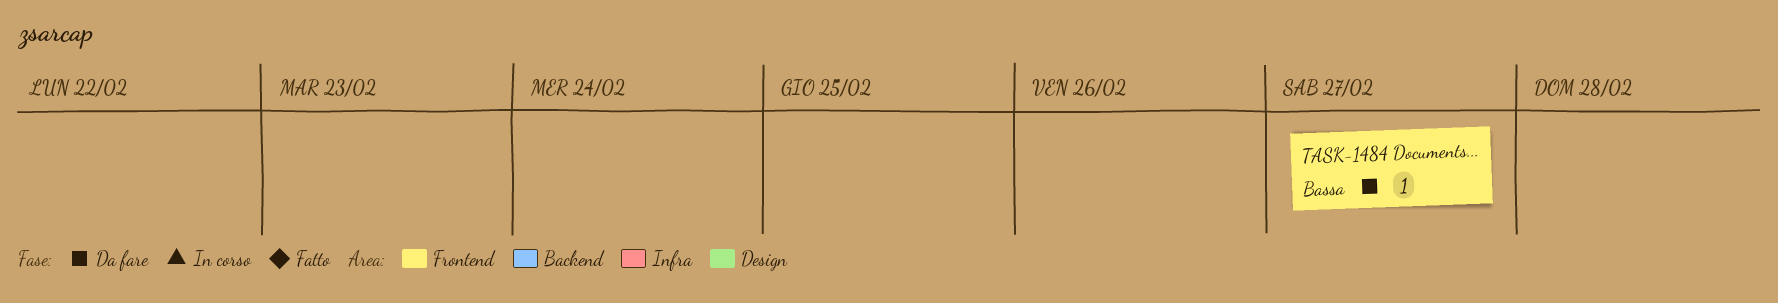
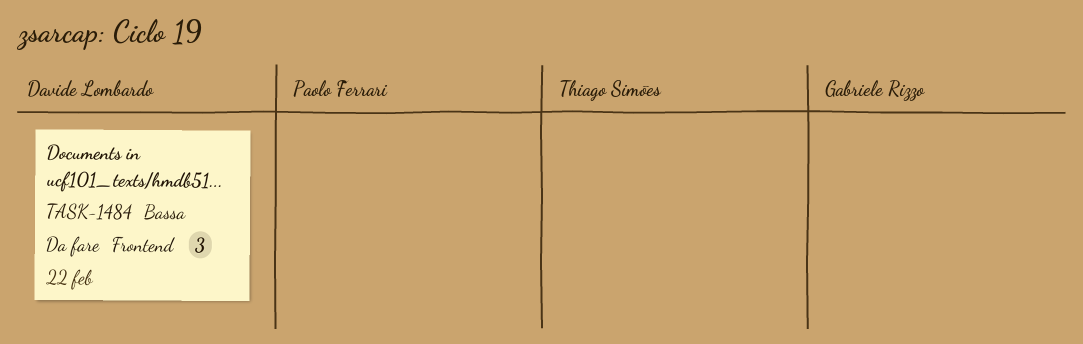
TASK-1484, estimate: 1 -> 3
TASK-1484, due: Feb 27 -> Feb 22

